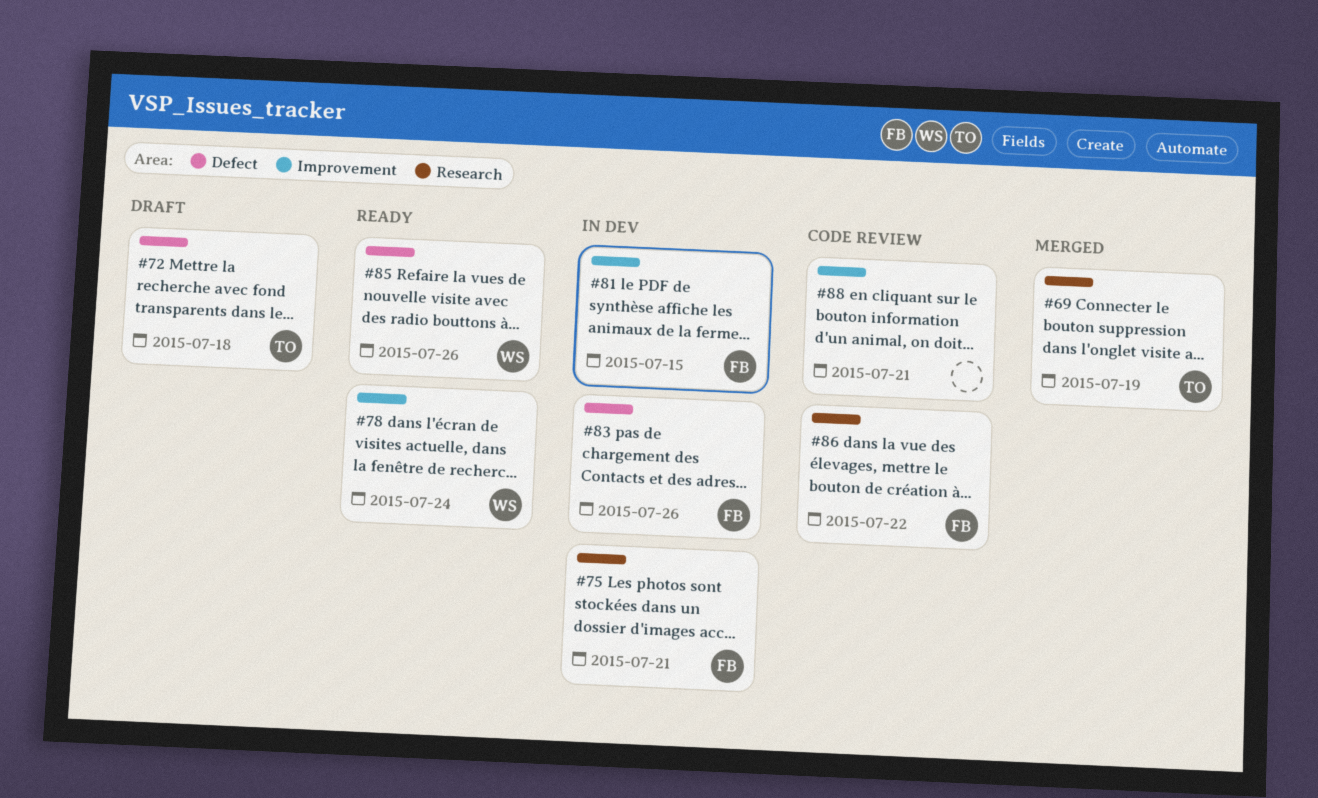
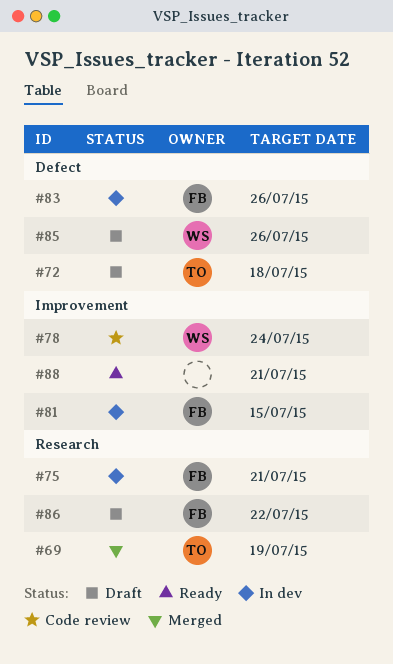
#78, status: Ready -> Code review
#85, status: Ready -> Draft
#86, status: Code review -> Draft
#88, status: Code review -> Ready

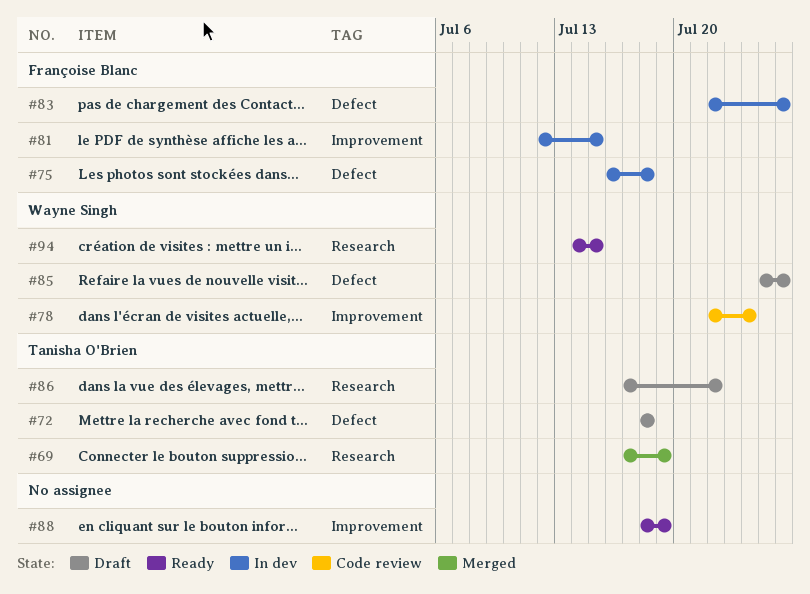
#75, label: Research -> Defect
#75, due: Jul 21 -> Jul 18
#86, owner: Françoise Blanc -> Tanisha O'Brien
#88, due: Jul 21 -> Jul 19
#94: none -> present

